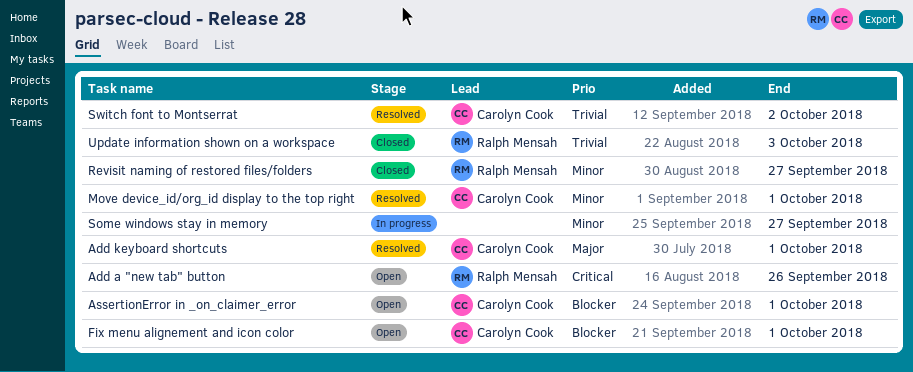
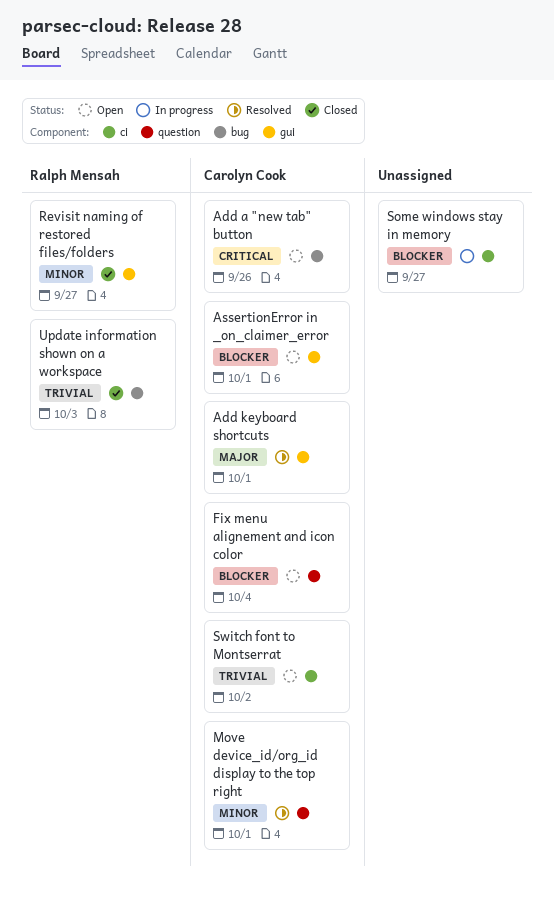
Add a "new tab" button, owner: Ralph Mensah -> Carolyn Cook
Fix menu alignement and icon color, due: Oct 1 -> Oct 4
Some windows stay in memory, priority: Minor -> Blocker
Switch font to Montserrat, status: Resolved -> Open

